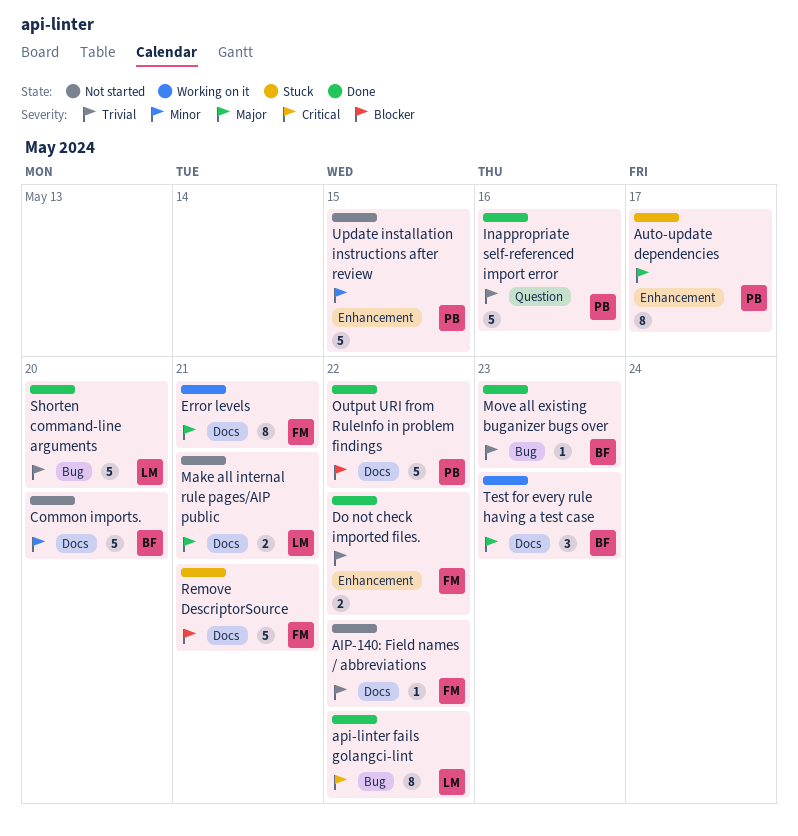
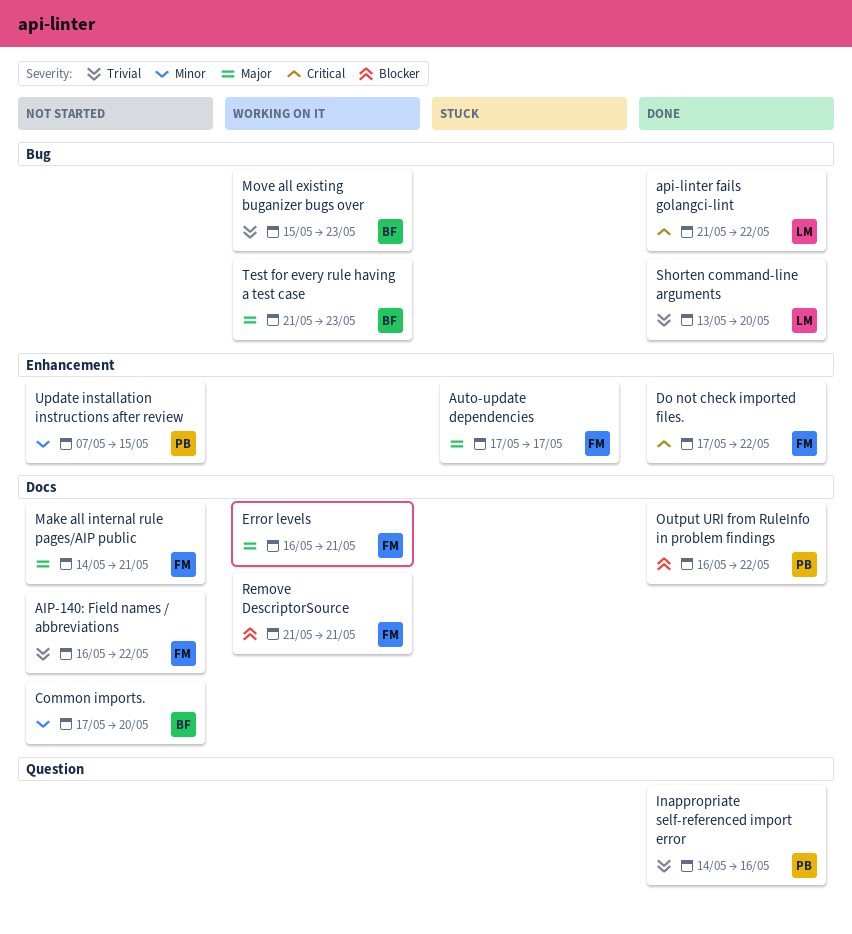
Auto-update dependencies, owner: PB -> FM
Do not check imported files., priority: Trivial -> Critical
Make all internal rule pages/AIP public, owner: LM -> FM
Move all existing buganizer bugs over, status: Done -> Working on it
Remove DescriptorSource, status: Stuck -> Working on it
Test for every rule having a test case, label: Docs -> Bug

